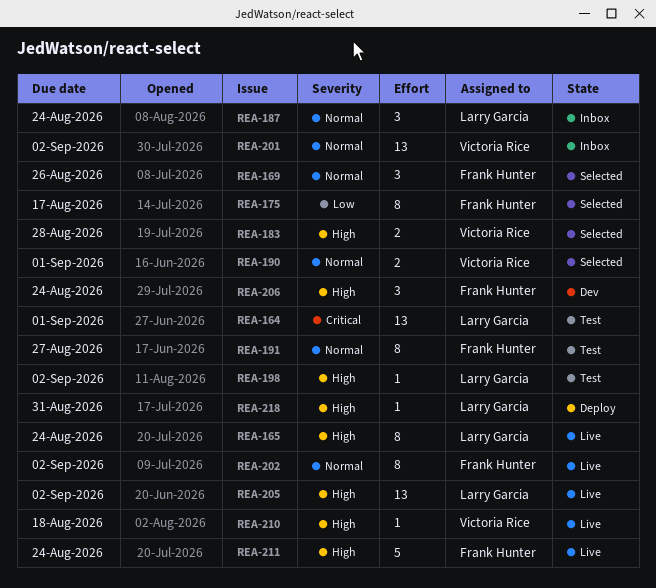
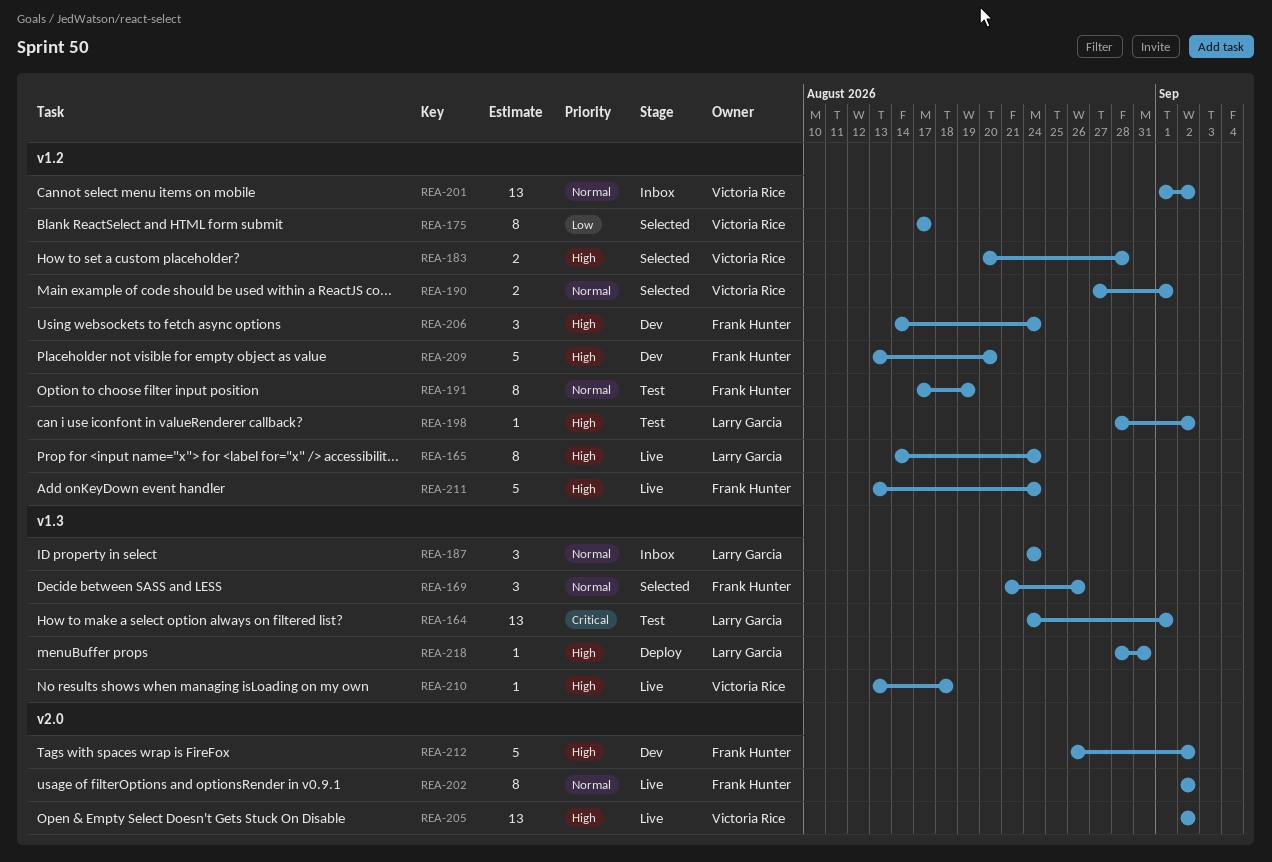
REA-175, owner: Frank Hunter -> Victoria Rice
REA-191, due: Aug 27 -> Aug 19
REA-205, owner: Larry Garcia -> Victoria Rice
REA-209: none -> present
REA-212: none -> present

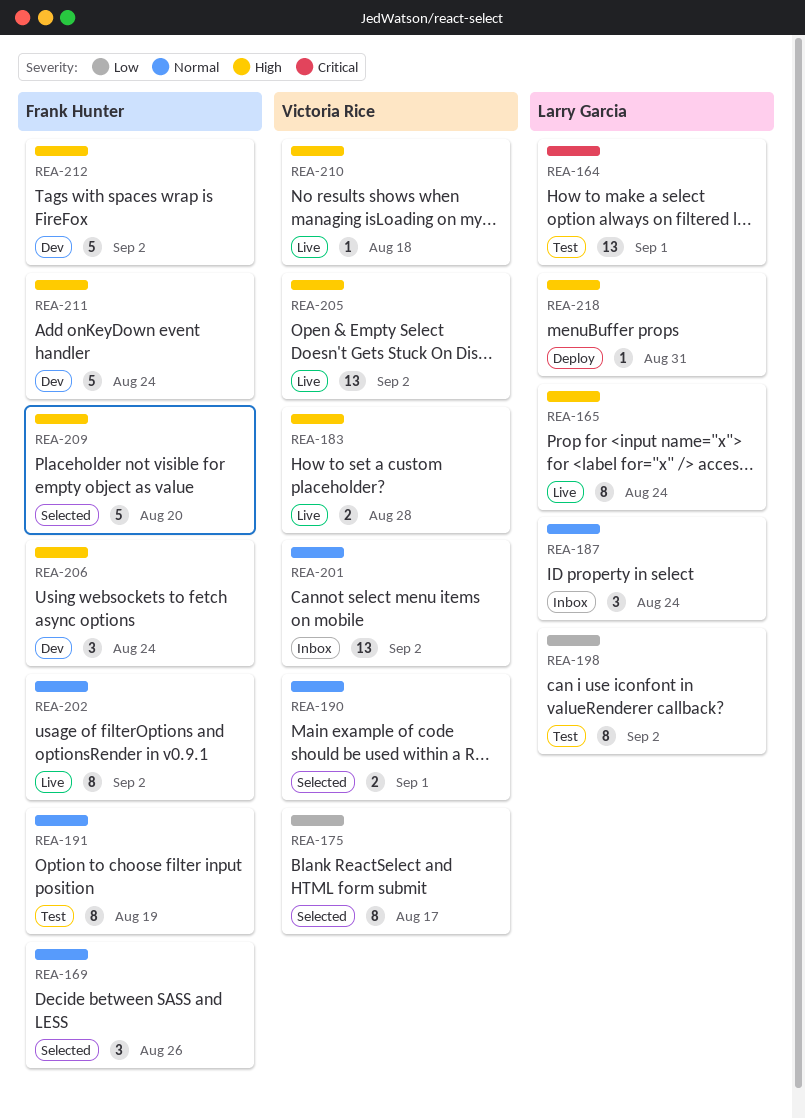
REA-183, status: Selected -> Live
REA-198, priority: High -> Low
REA-198, estimate: 1 -> 8
REA-209, status: Dev -> Selected
REA-211, status: Live -> Dev

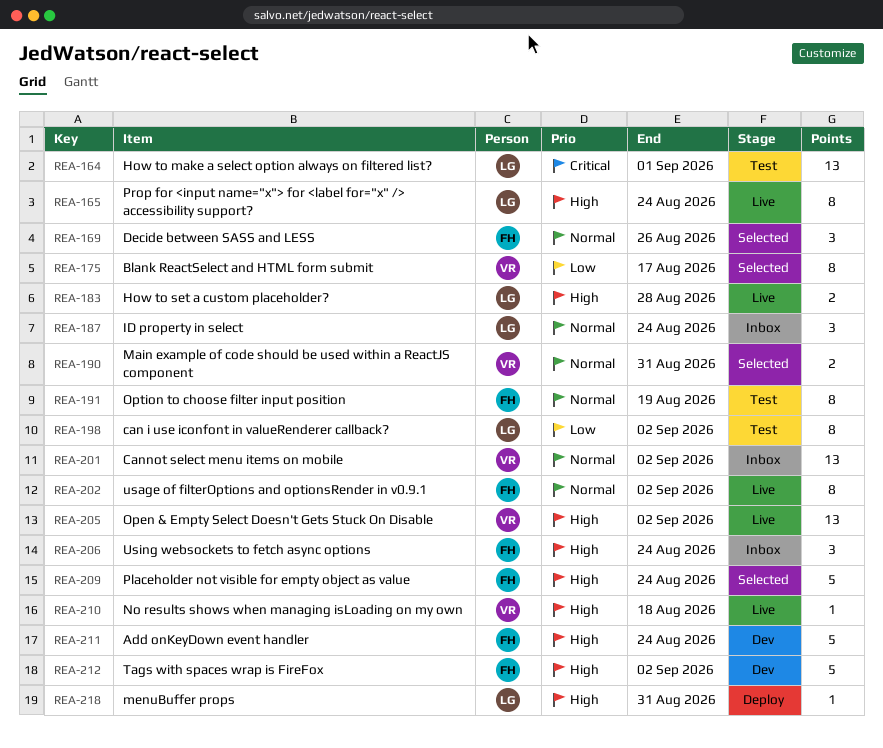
REA-183, owner: Victoria Rice -> Larry Garcia
REA-190, due: Sep 1 -> Aug 31
REA-206, status: Dev -> Inbox
REA-209, due: Aug 20 -> Aug 24

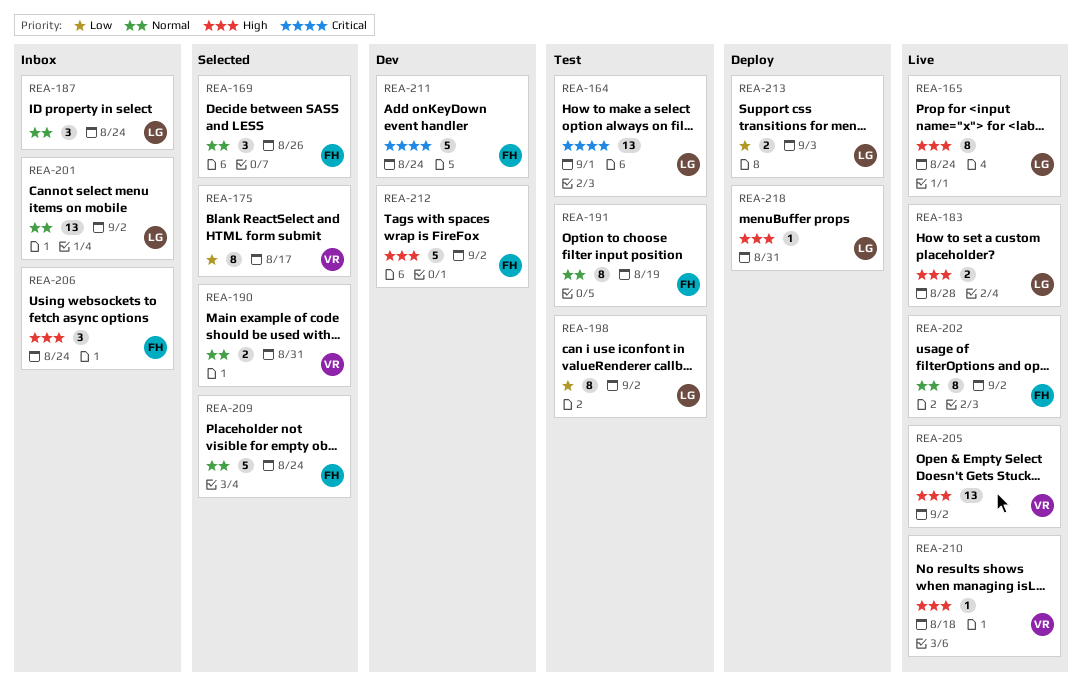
REA-201, owner: VR -> LG
REA-209, priority: High -> Normal
REA-211, priority: High -> Critical
REA-213: none -> present

